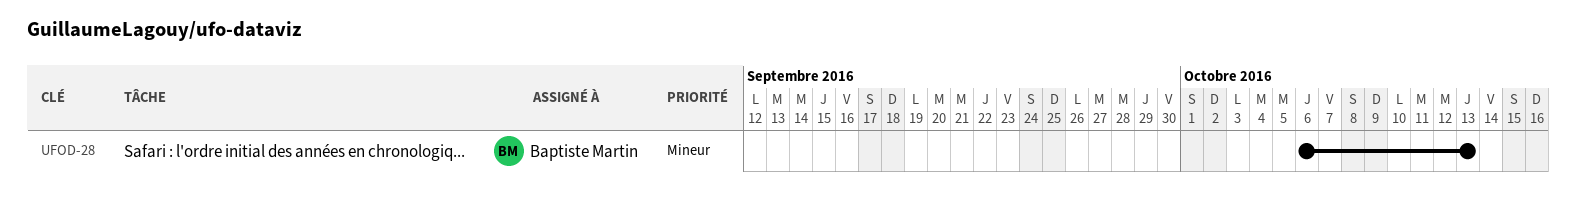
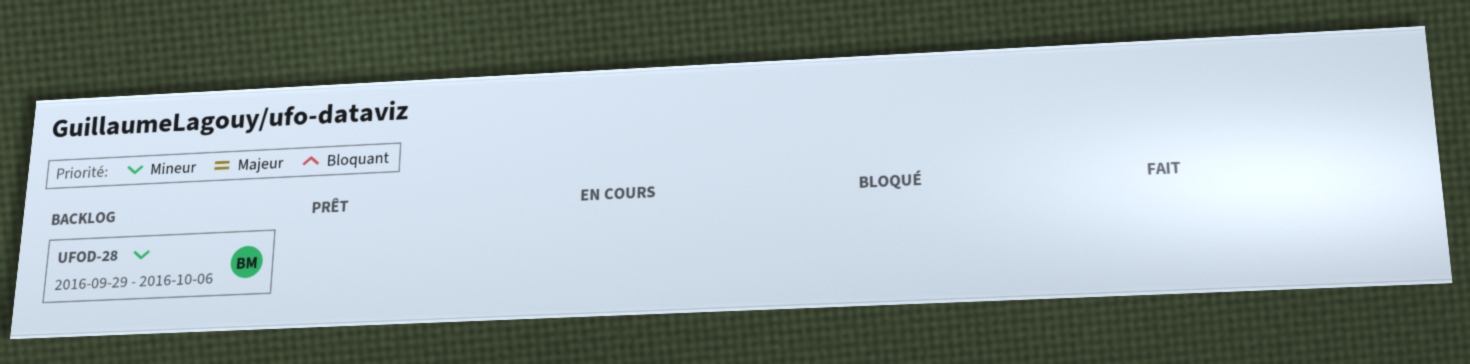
UFOD-28, start: Oct 6 -> Sep 29
UFOD-28, due: Oct 13 -> Oct 6

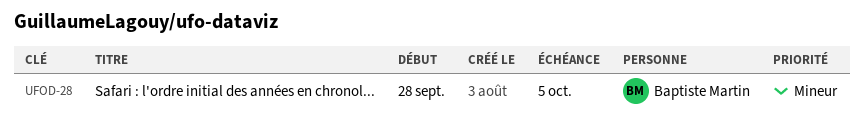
UFOD-28, start: Sep 29 -> Sep 28
UFOD-28, due: Oct 6 -> Oct 5

